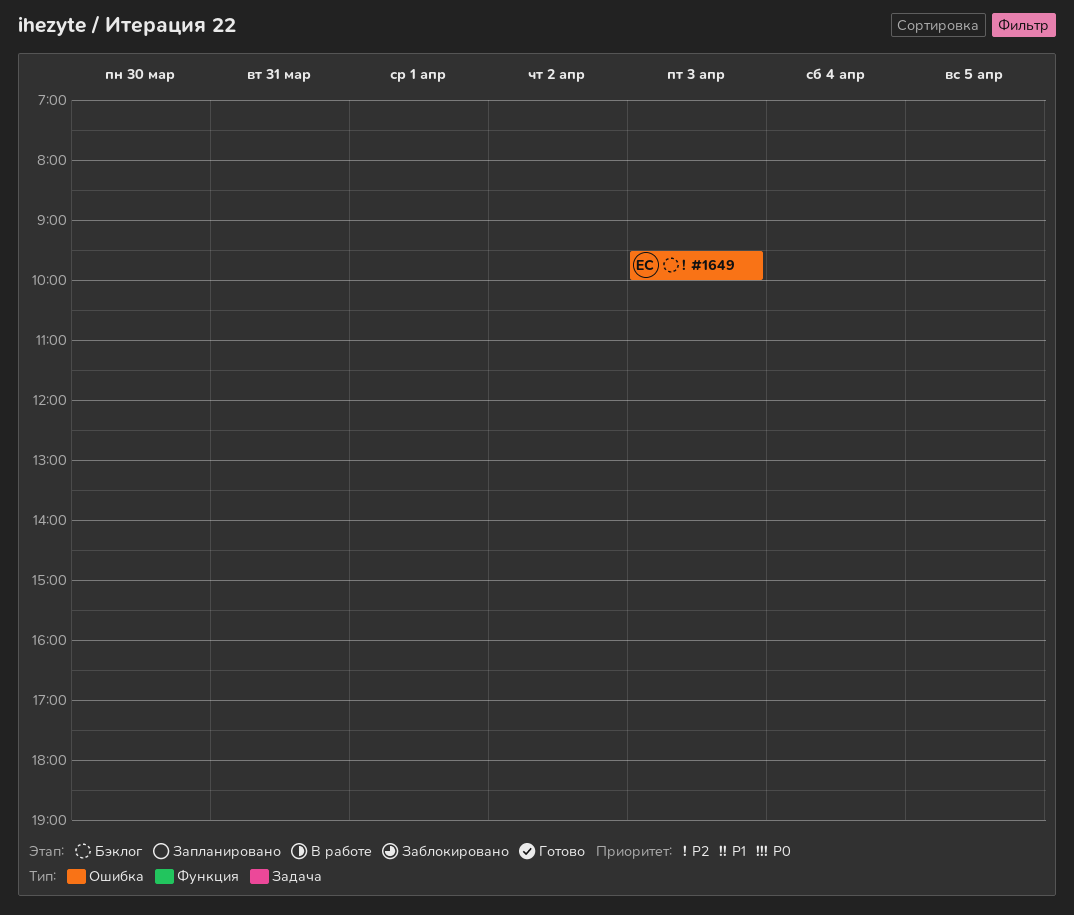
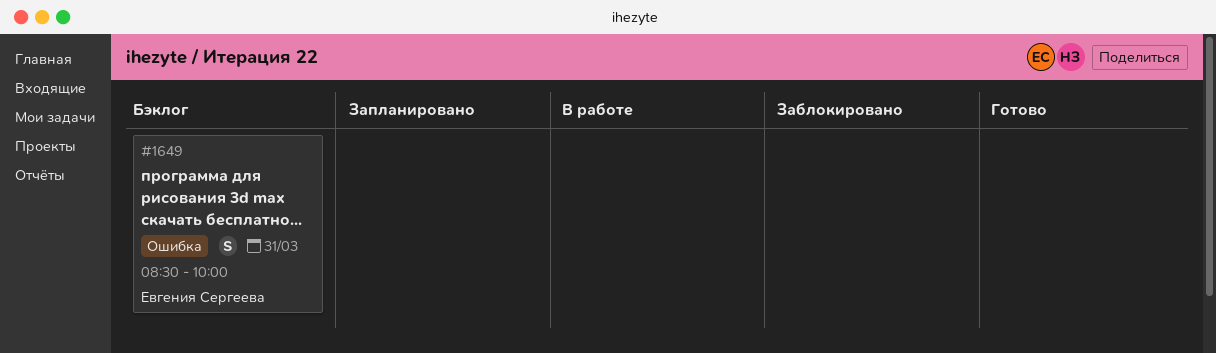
#1649, day: Apr 3 -> Mar 31
#1649, begins: 09:30 -> 08:30

